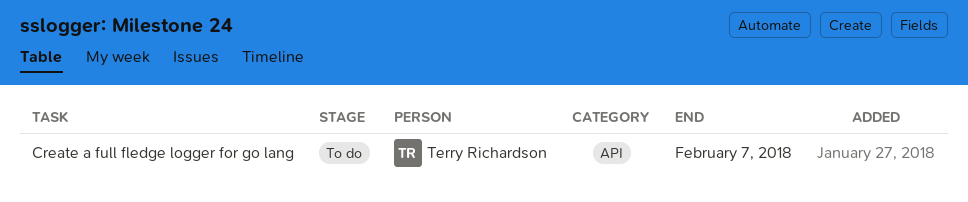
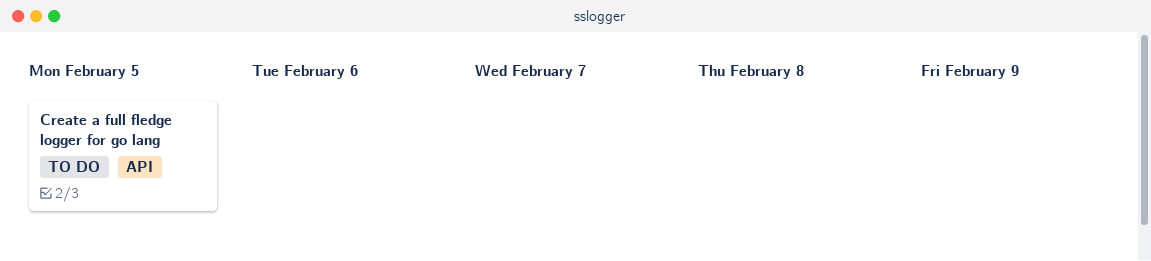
Create a full fledge logger for go lang, due: Feb 7 -> Feb 5

